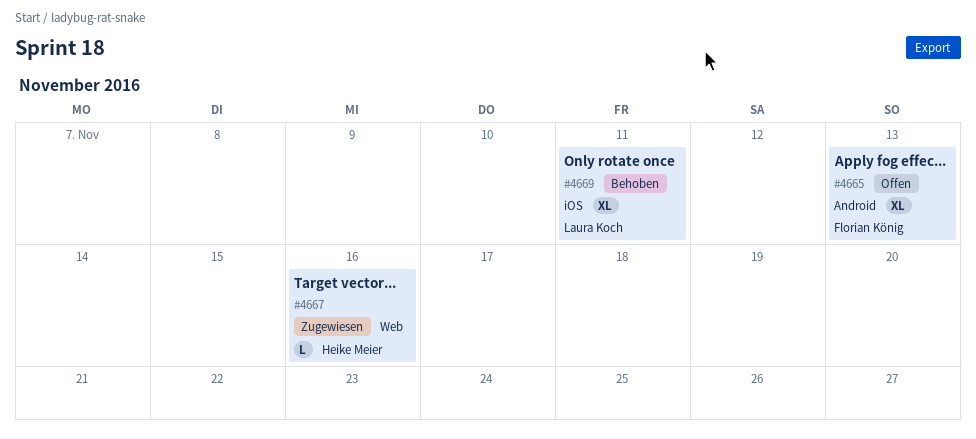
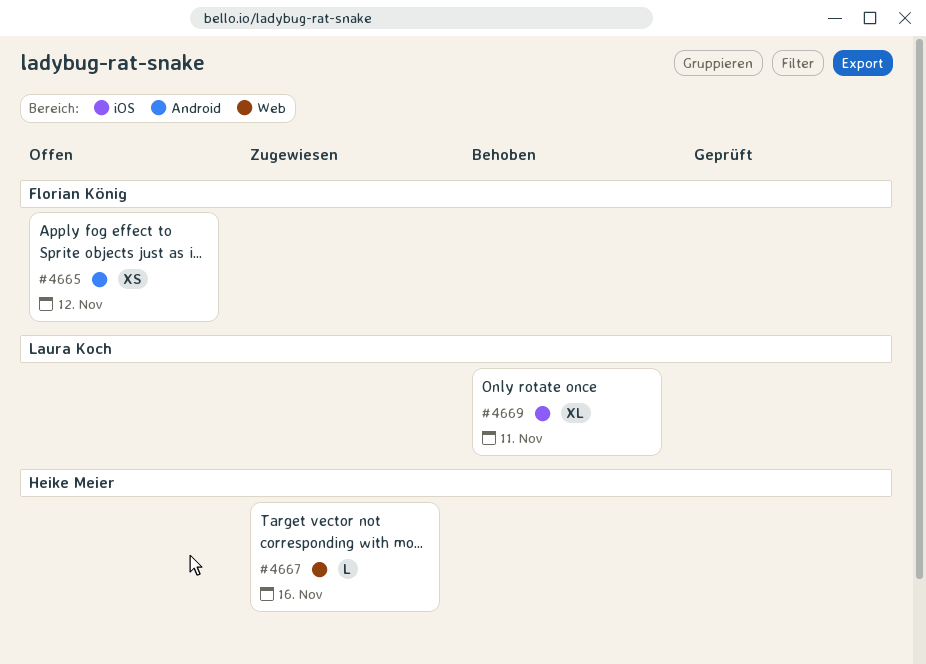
#4665, estimate: XL -> XS
#4665, due: Nov 13 -> Nov 12

